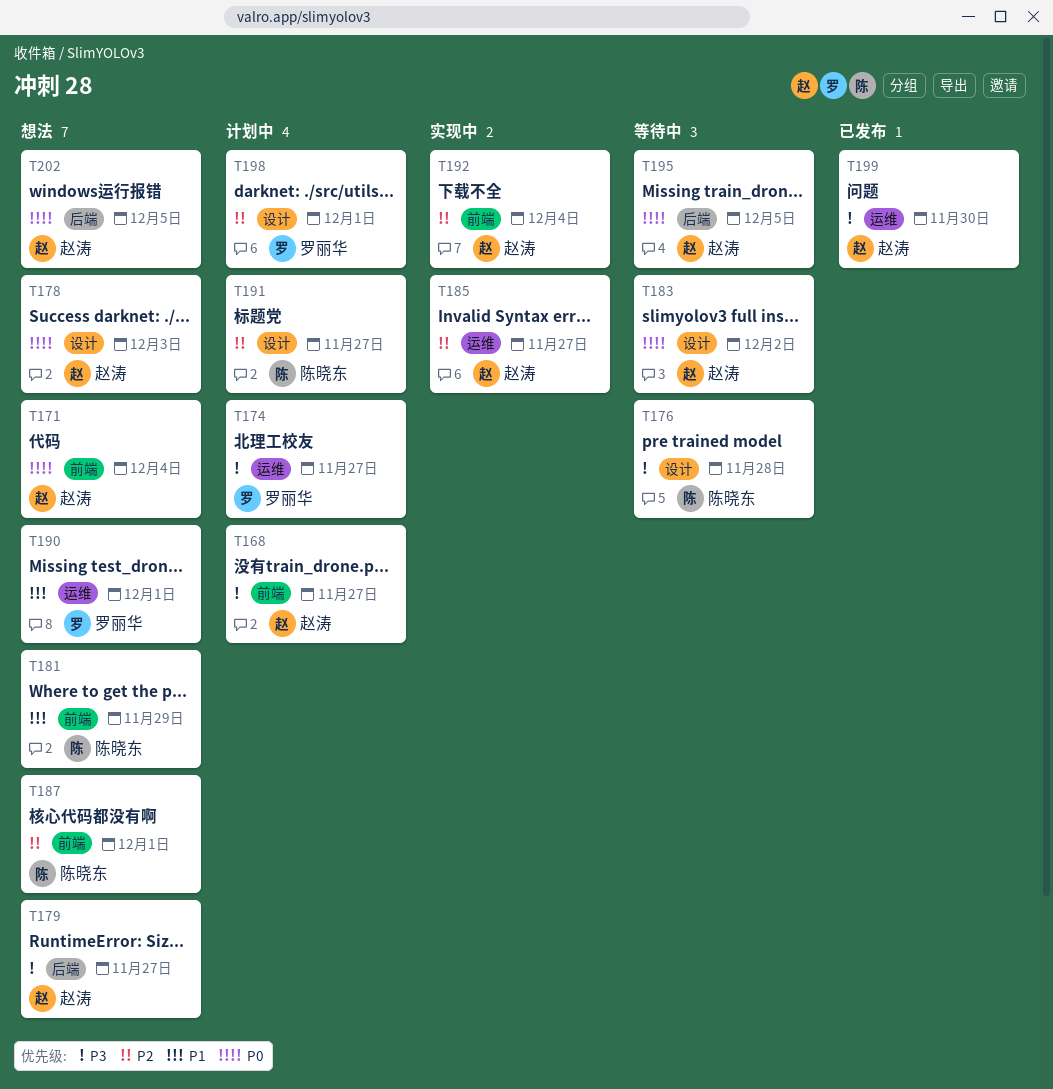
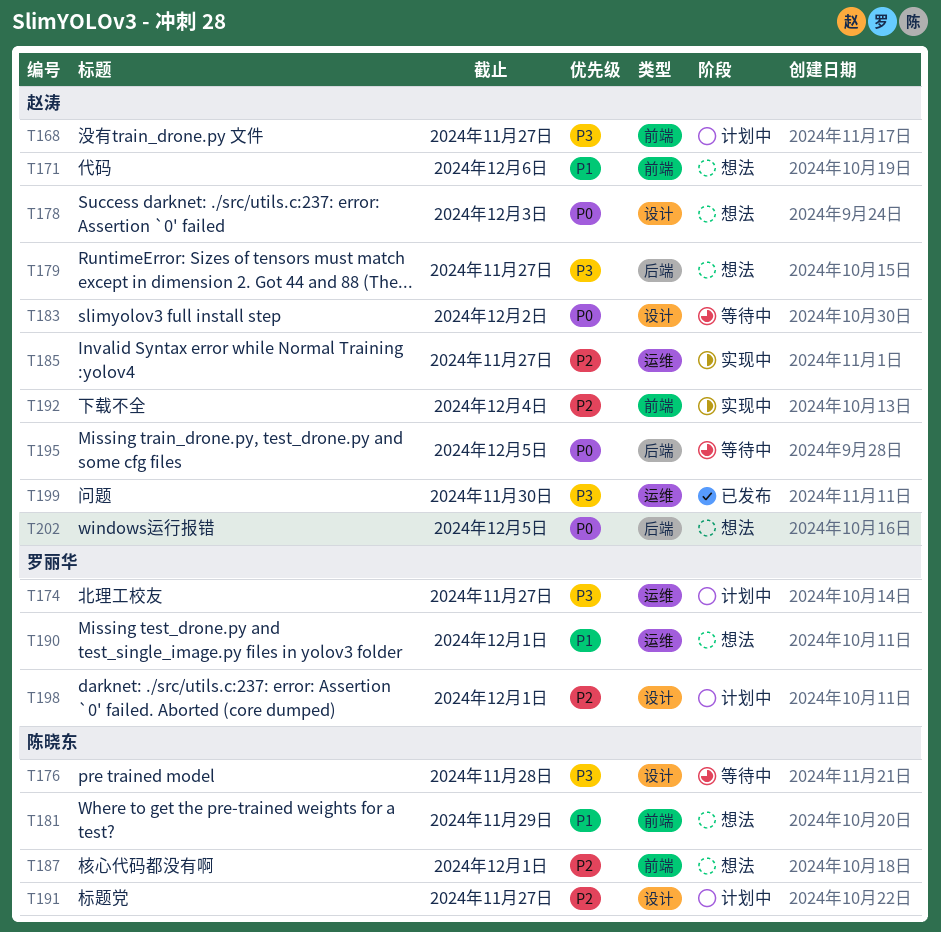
T171, priority: P0 -> P1
T171, due: Dec 4 -> Dec 6

